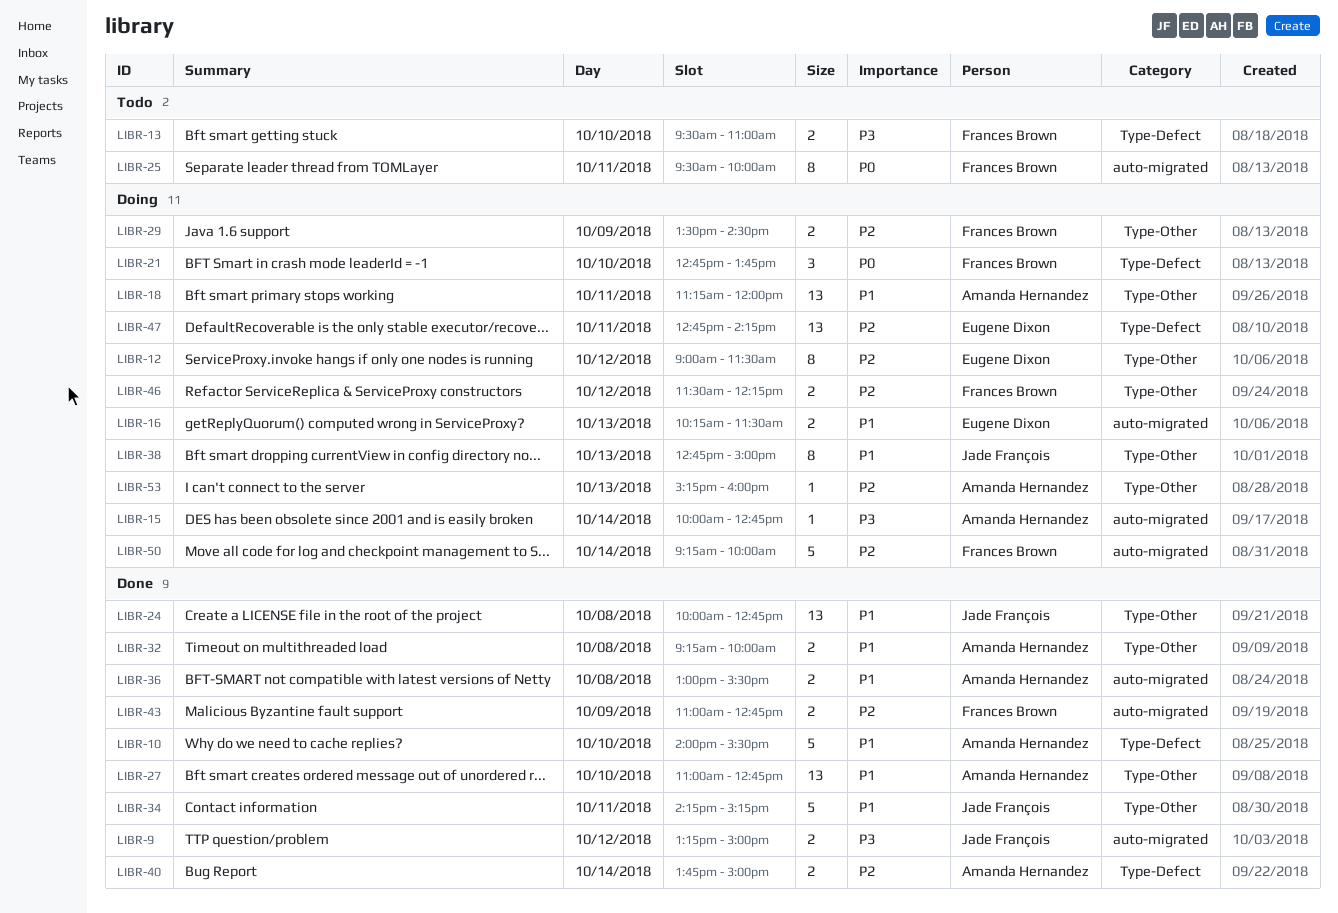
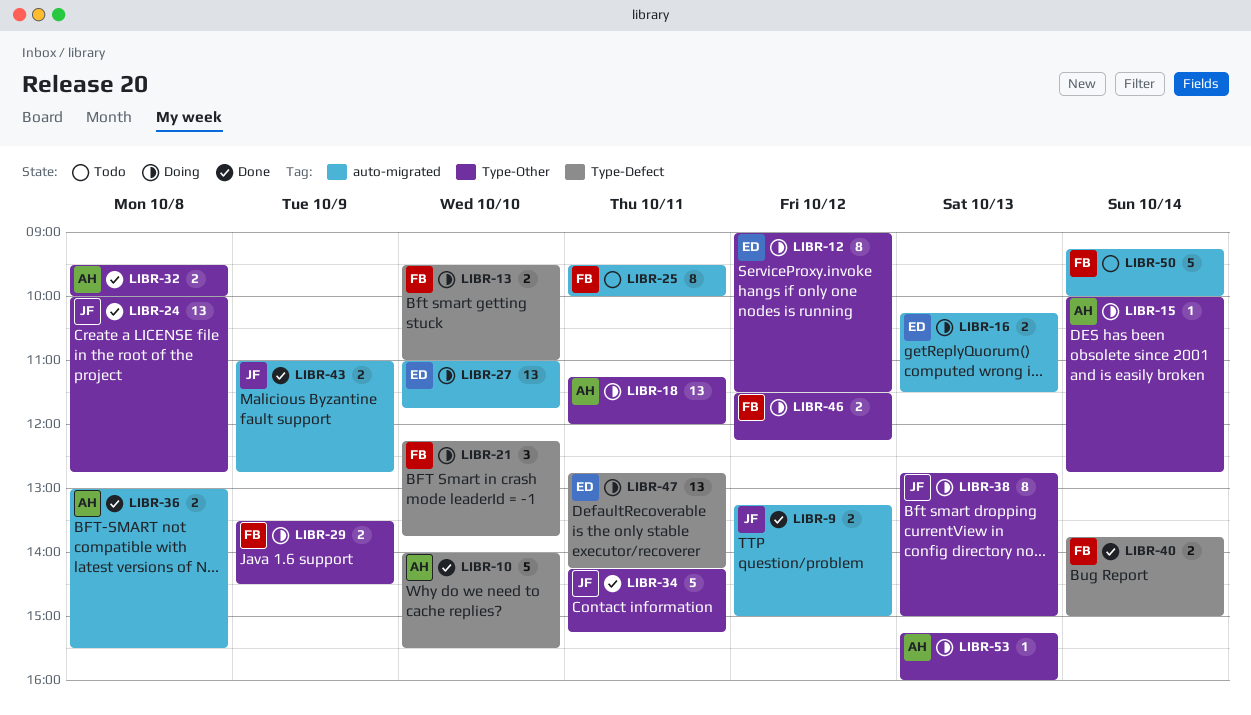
LIBR-13, status: Todo -> Doing
LIBR-15, label: auto-migrated -> Type-Other
LIBR-21, begins: 12:45 -> 12:15
LIBR-27, status: Done -> Doing
LIBR-27, owner: Amanda Hernandez -> Eugene Dixon
LIBR-27, label: Type-Other -> auto-migrated
LIBR-27, ends: 12:45 -> 11:45
LIBR-32, begins: 09:15 -> 09:30
LIBR-40, owner: Amanda Hernandez -> Frances Brown
LIBR-43, owner: Frances Brown -> Jade François
LIBR-50, status: Doing -> Todo

